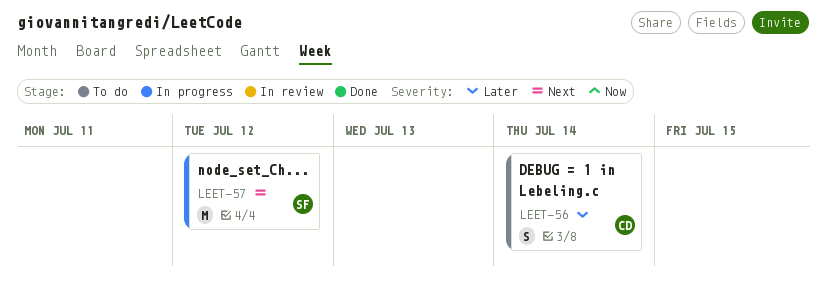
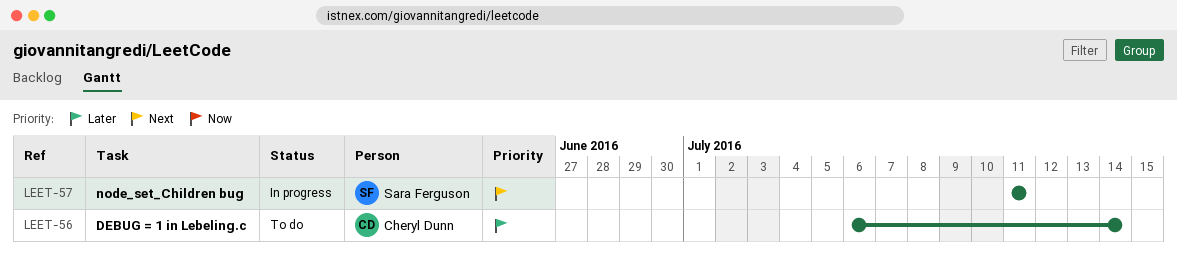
LEET-57, due: Jul 12 -> Jul 11

